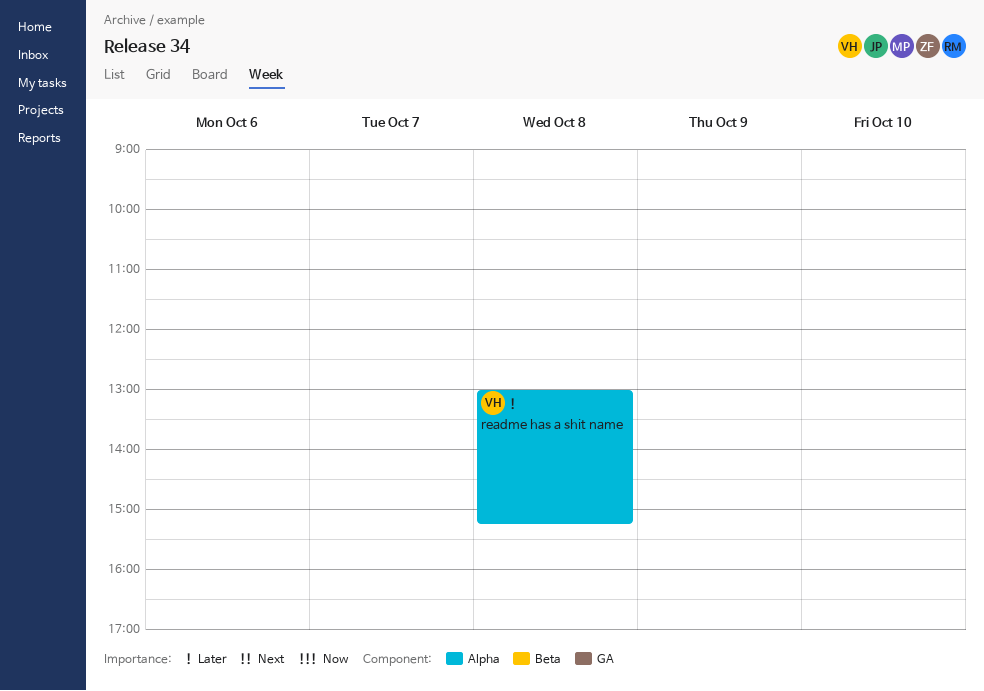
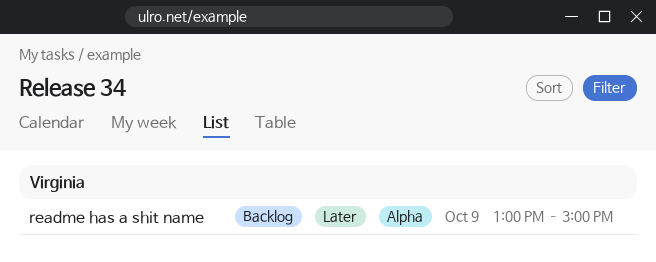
readme has a shit name, day: Oct 8 -> Oct 9
readme has a shit name, ends: 15:15 -> 15:00

